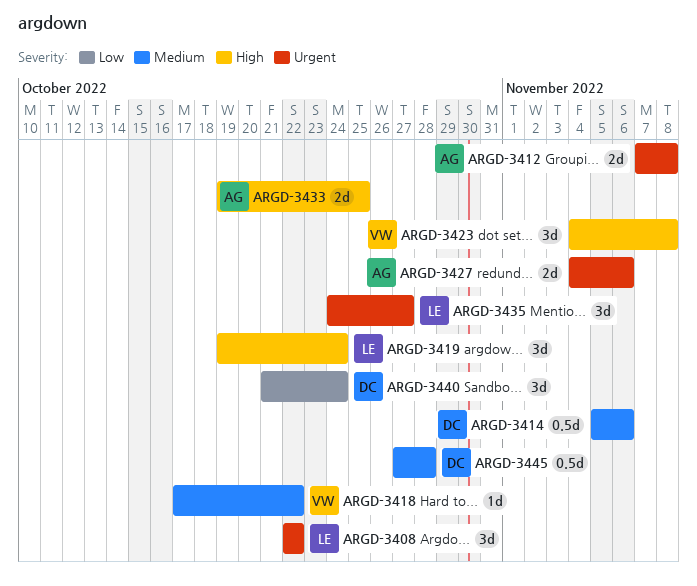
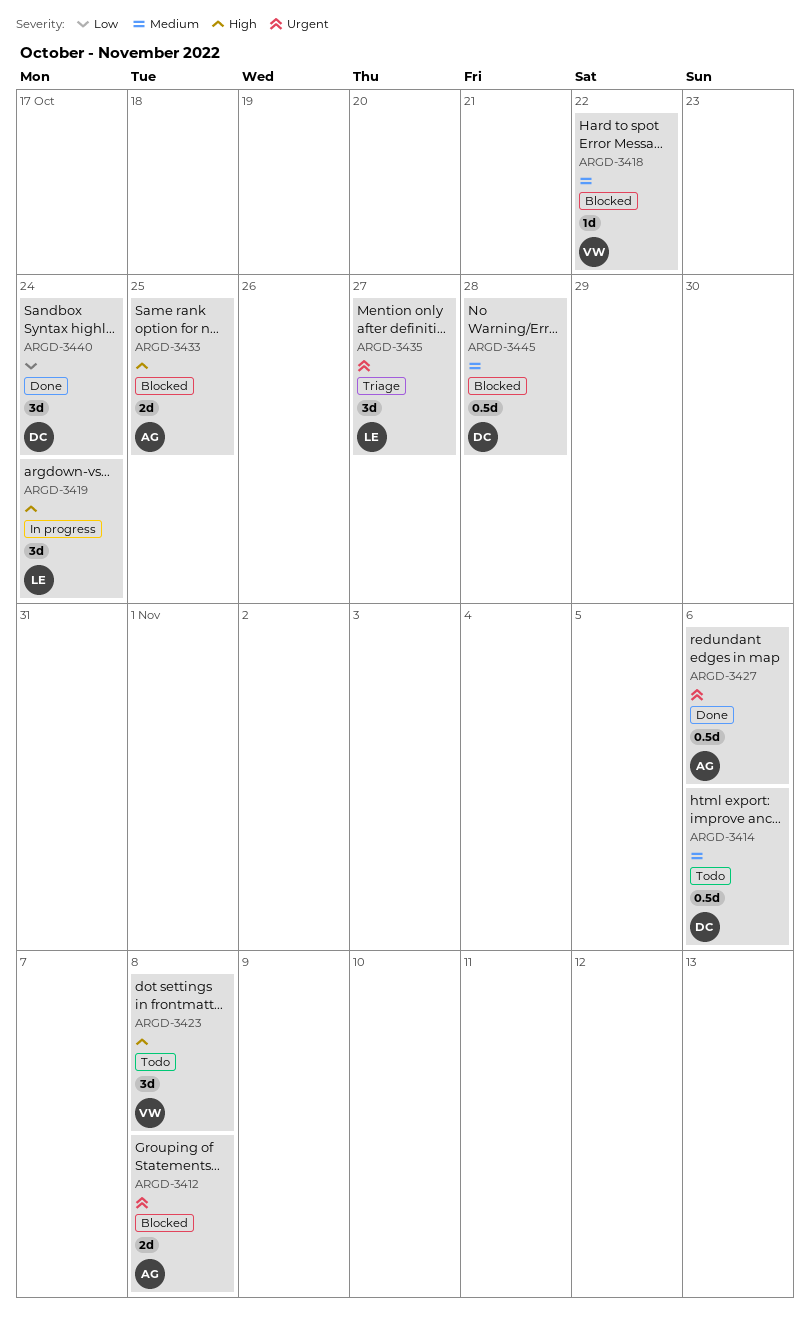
ARGD-3408: present -> none
ARGD-3427, estimate: 2d -> 0.5d

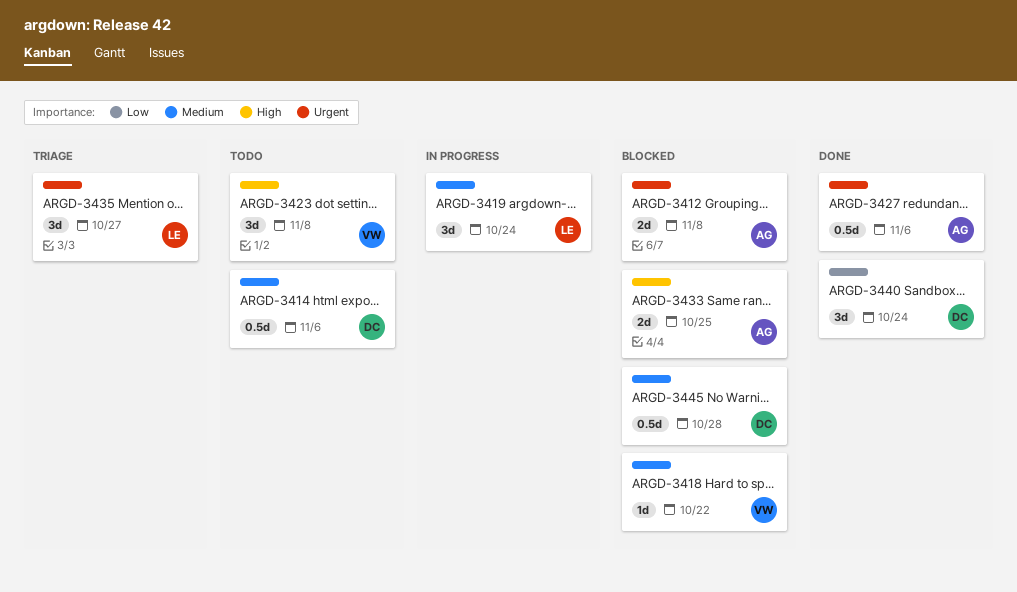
ARGD-3419, priority: High -> Medium

